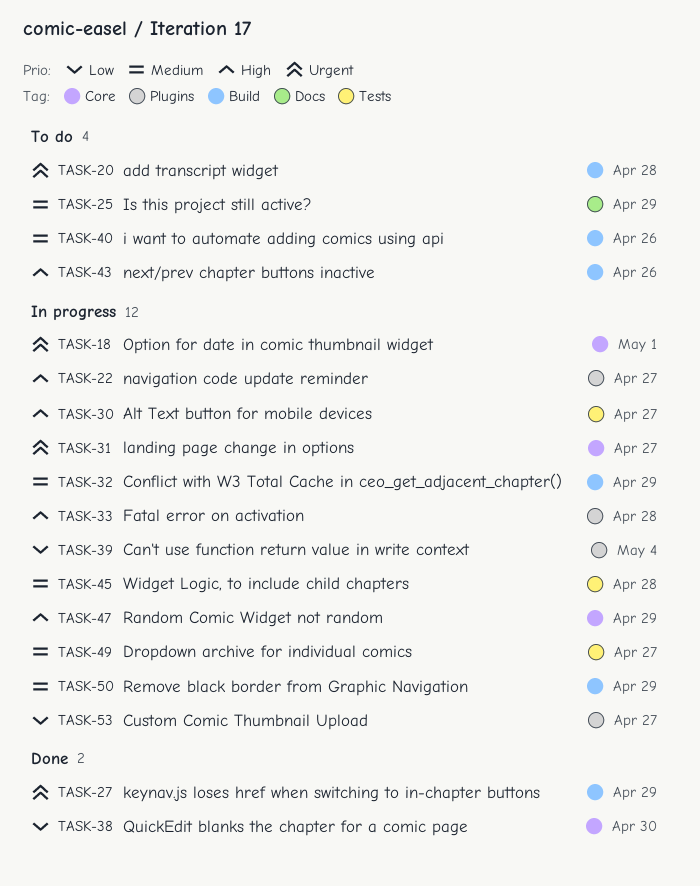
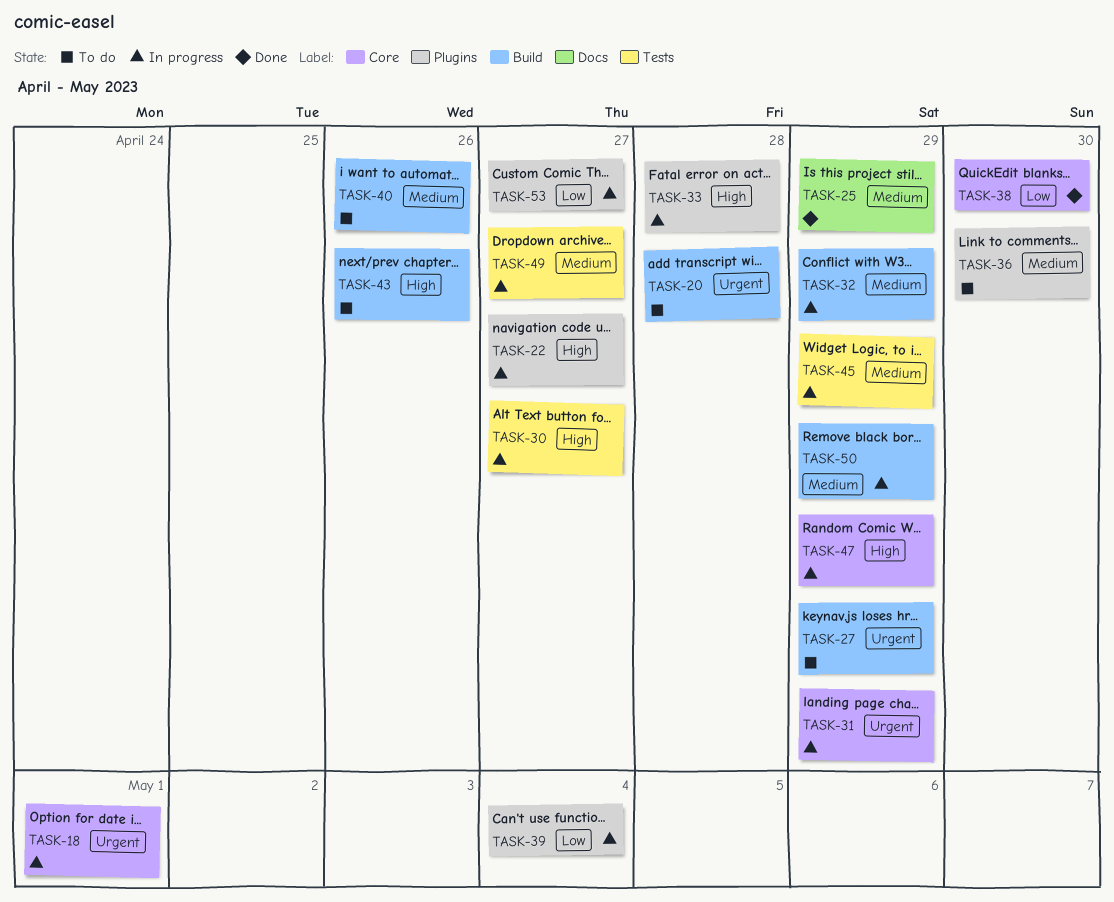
TASK-25, status: To do -> Done
TASK-27, status: Done -> To do
TASK-31, due: Apr 27 -> Apr 29
TASK-36: none -> present
TASK-45, due: Apr 28 -> Apr 29

